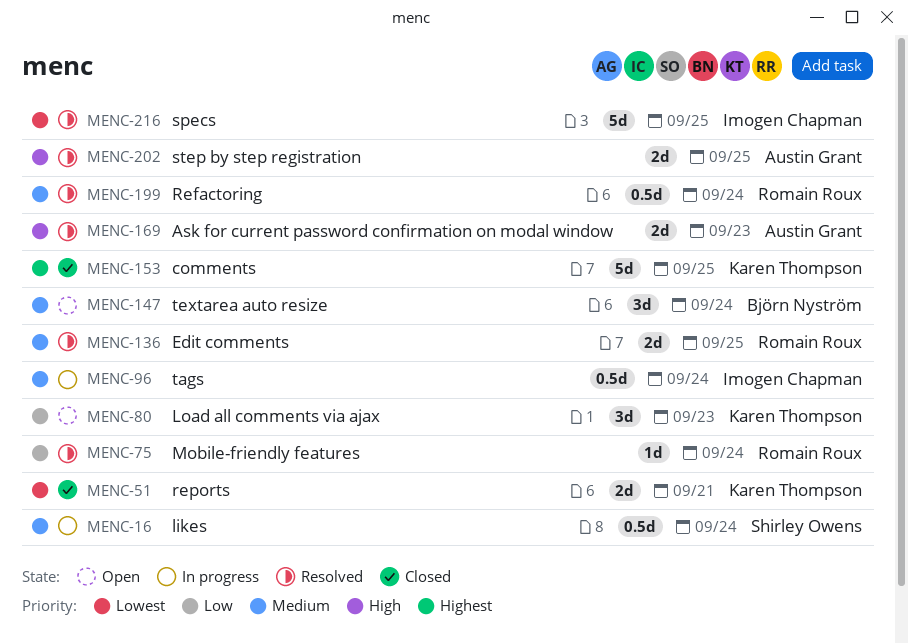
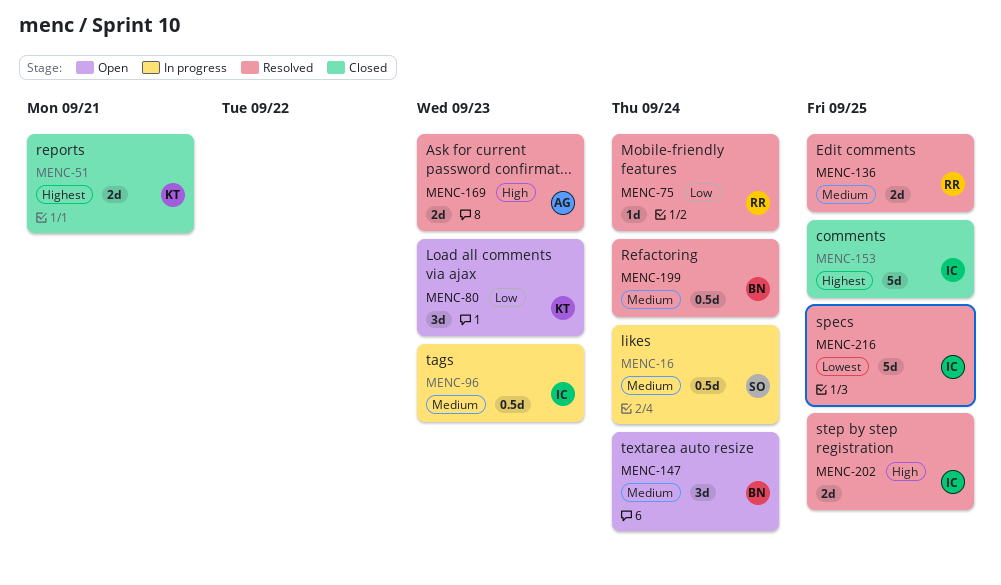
MENC-51, priority: Lowest -> Highest
MENC-96, due: Sep 24 -> Sep 23
MENC-153, owner: Karen Thompson -> Imogen Chapman
MENC-199, owner: Romain Roux -> Björn Nyström
MENC-202, owner: Austin Grant -> Imogen Chapman

